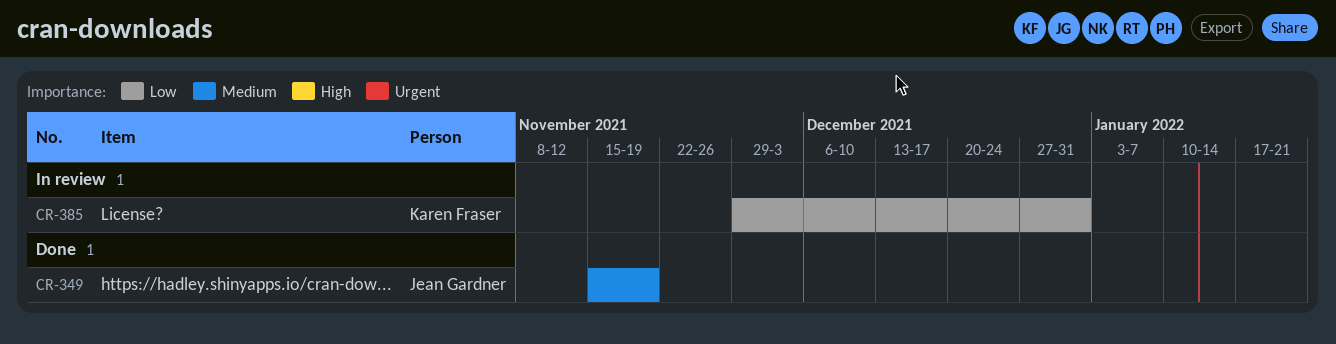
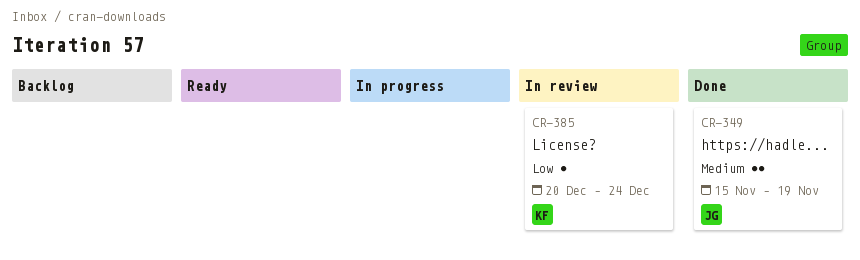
CR-385, start: Nov 29 -> Dec 20
CR-385, due: Dec 31 -> Dec 24

